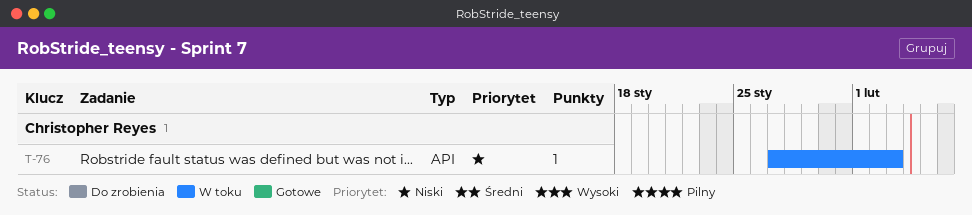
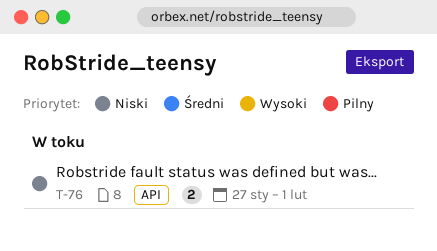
T-76, estimate: 1 -> 2
T-76, due: Feb 3 -> Feb 1

